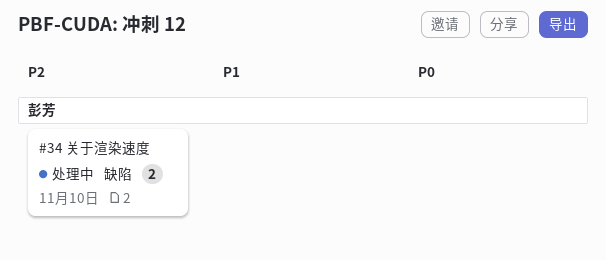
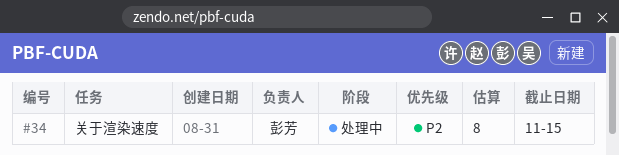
#34, estimate: 2 -> 8
#34, due: Nov 10 -> Nov 15

